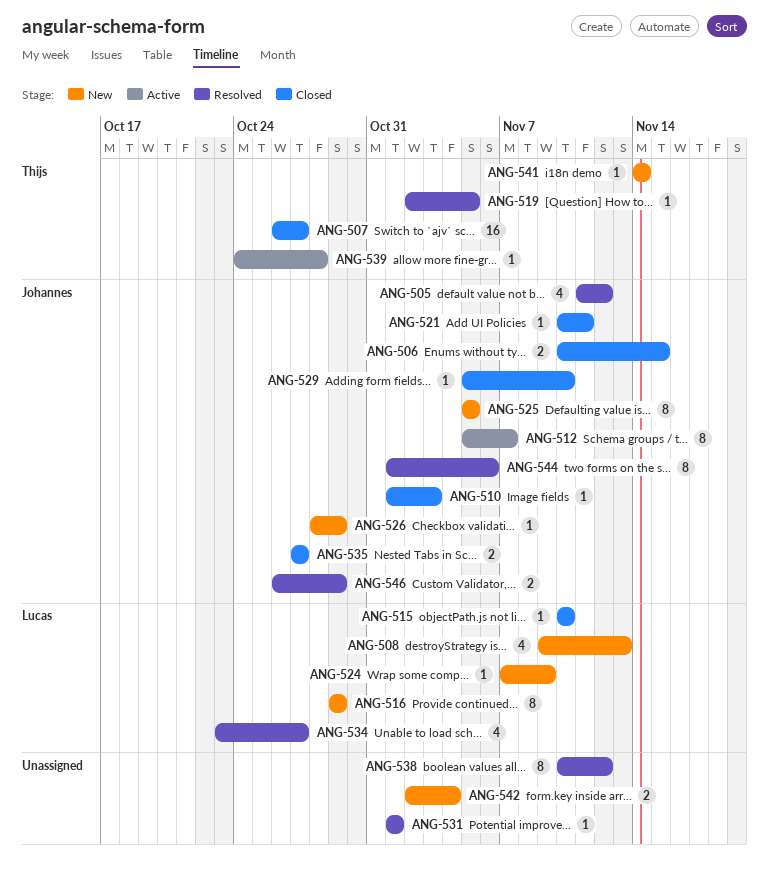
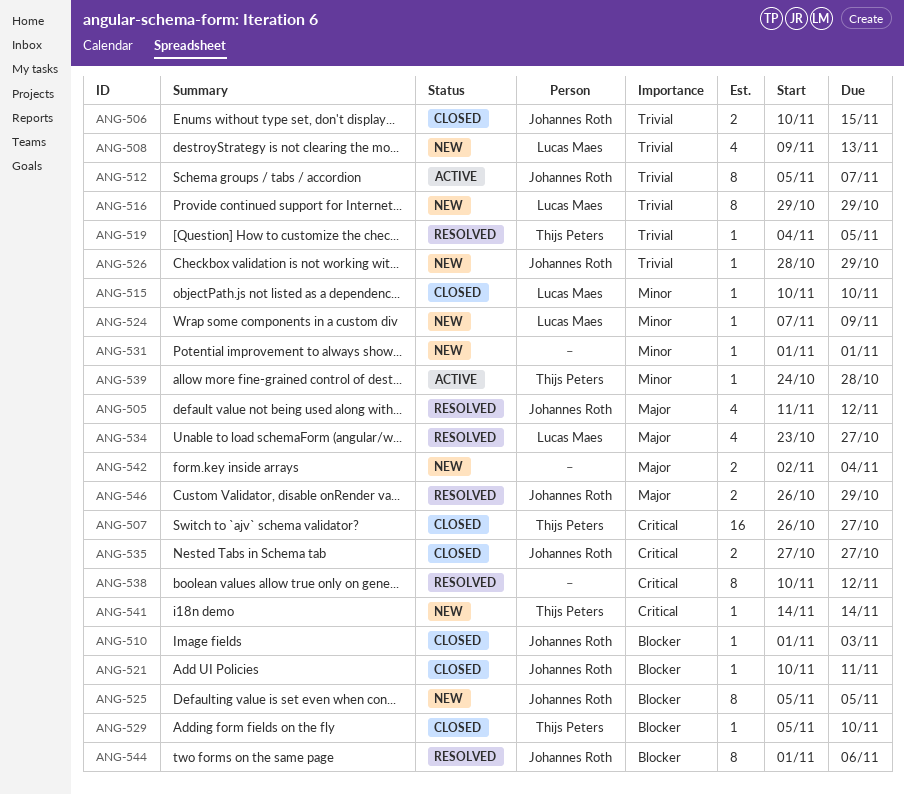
ANG-519, start: Nov 2 -> Nov 4
ANG-529, owner: Johannes Roth -> Thijs Peters
ANG-531, status: Resolved -> New

